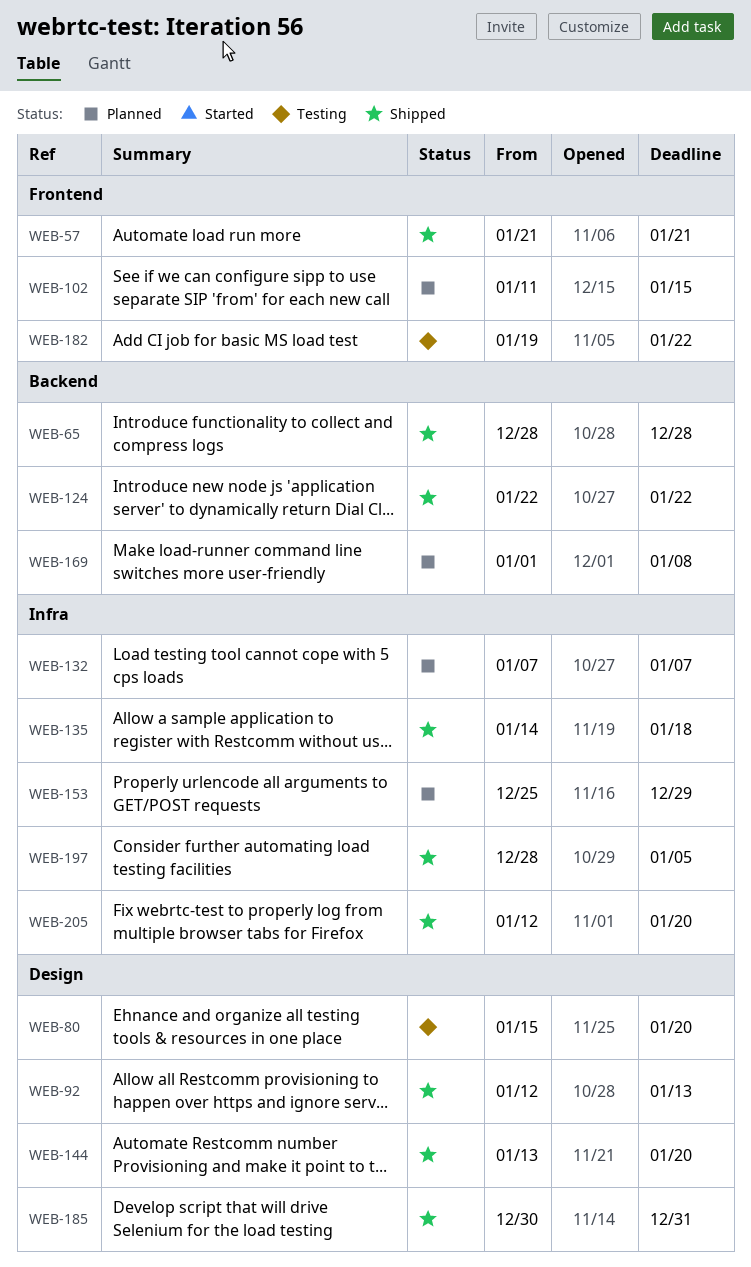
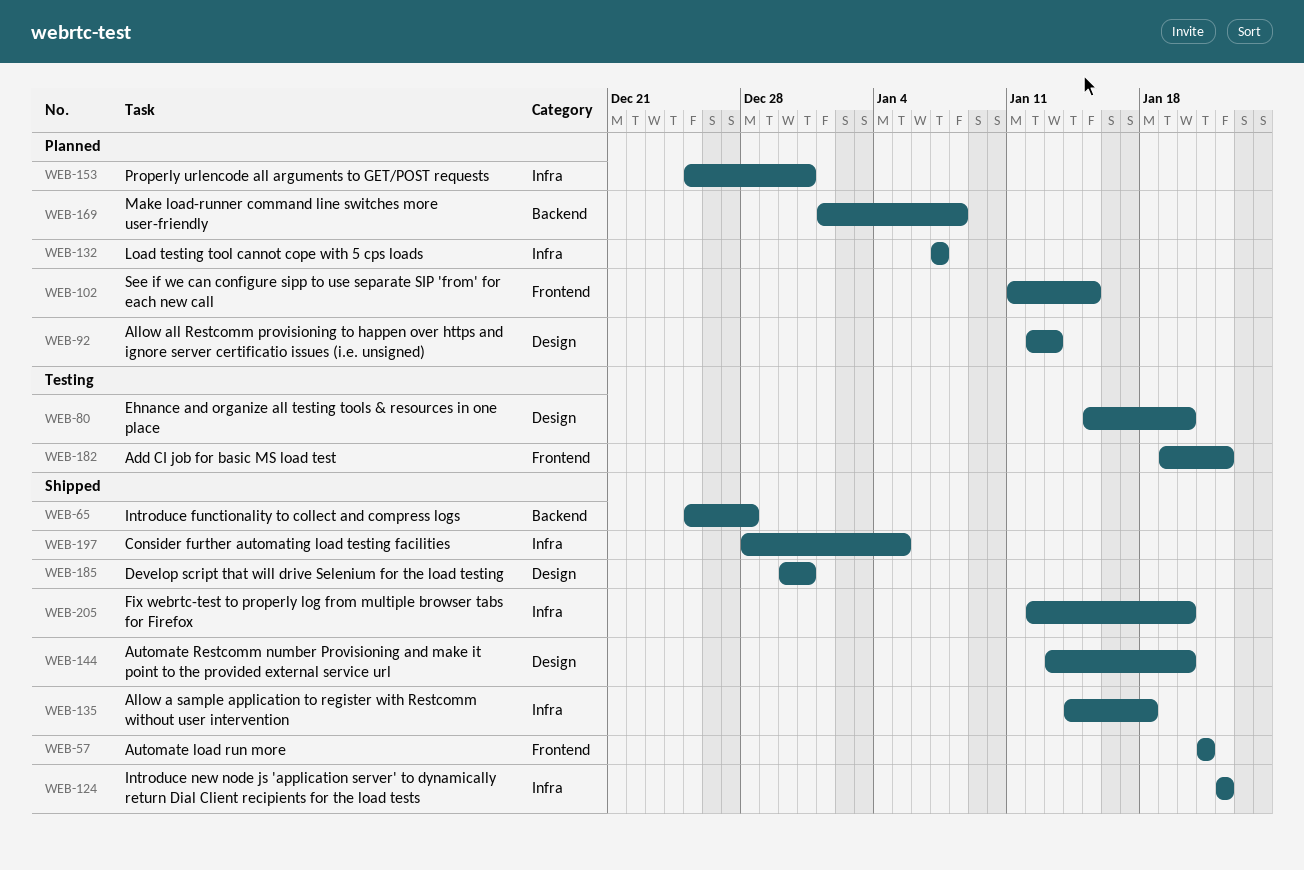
WEB-65, start: Dec 28 -> Dec 25
WEB-92, status: Shipped -> Planned
WEB-124, label: Backend -> Infra
WEB-153, due: Dec 29 -> Dec 31

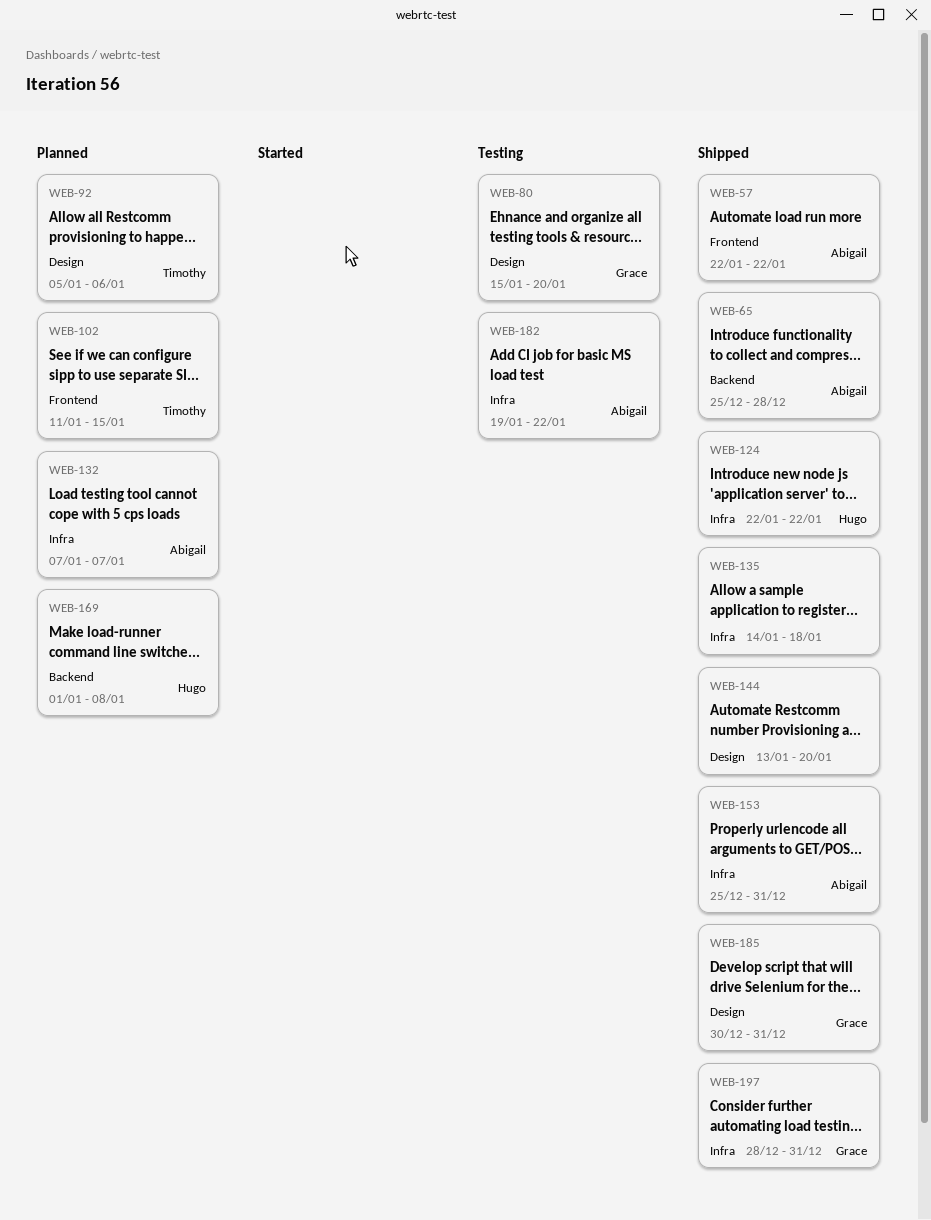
WEB-57, start: Jan 21 -> Jan 22
WEB-57, due: Jan 21 -> Jan 22
WEB-92, start: Jan 12 -> Jan 5
WEB-92, due: Jan 13 -> Jan 6
WEB-153, status: Planned -> Shipped
WEB-182, label: Frontend -> Infra
WEB-197, due: Jan 5 -> Dec 31
WEB-205: present -> none

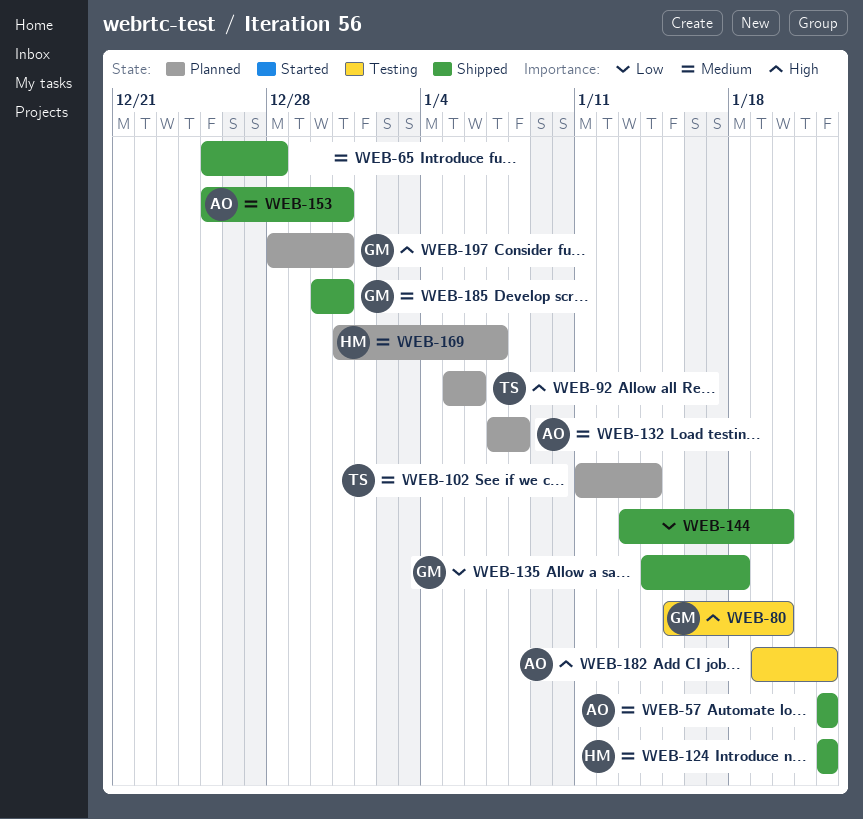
WEB-65, owner: Abigail -> none
WEB-102, due: Jan 15 -> Jan 14
WEB-132, due: Jan 7 -> Jan 8
WEB-135, owner: none -> Grace
WEB-169, start: Jan 1 -> Dec 31
WEB-169, due: Jan 8 -> Jan 7
WEB-197, status: Shipped -> Planned

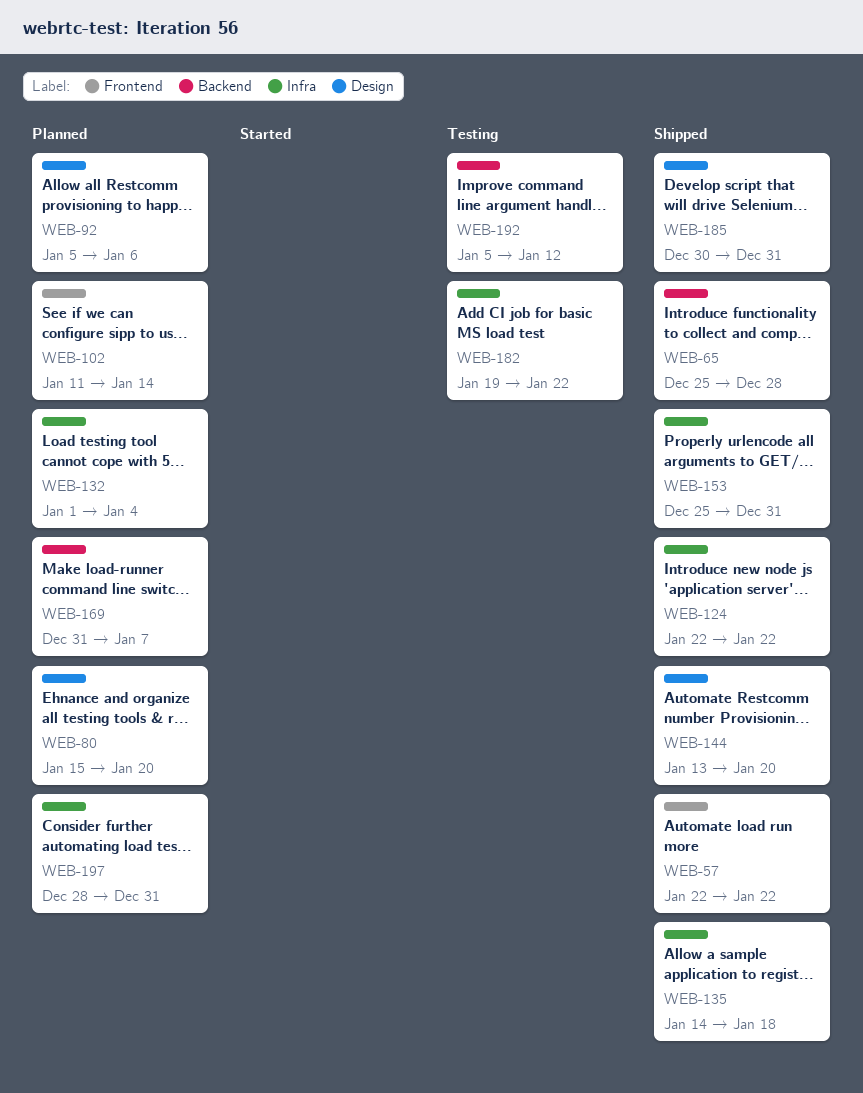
WEB-80, status: Testing -> Planned
WEB-132, start: Jan 7 -> Jan 1
WEB-132, due: Jan 8 -> Jan 4
WEB-192: none -> present

